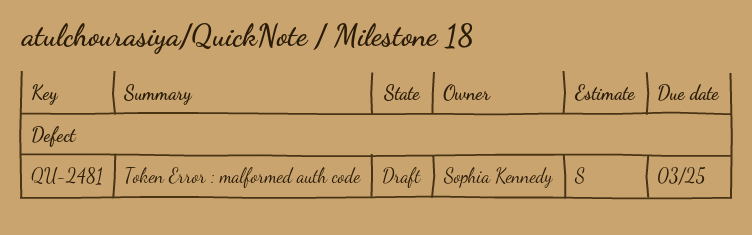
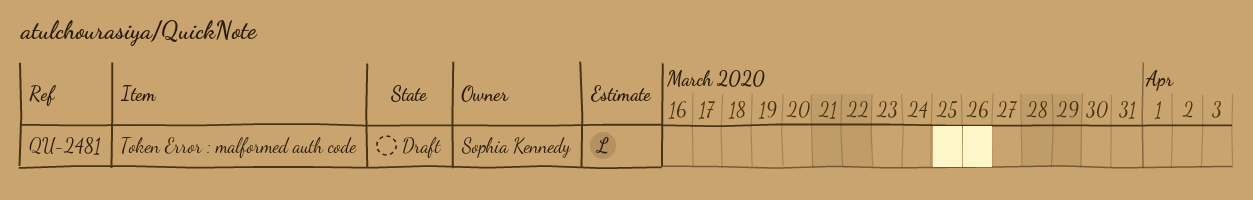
QU-2481, estimate: S -> L
QU-2481, due: Mar 25 -> Mar 26

